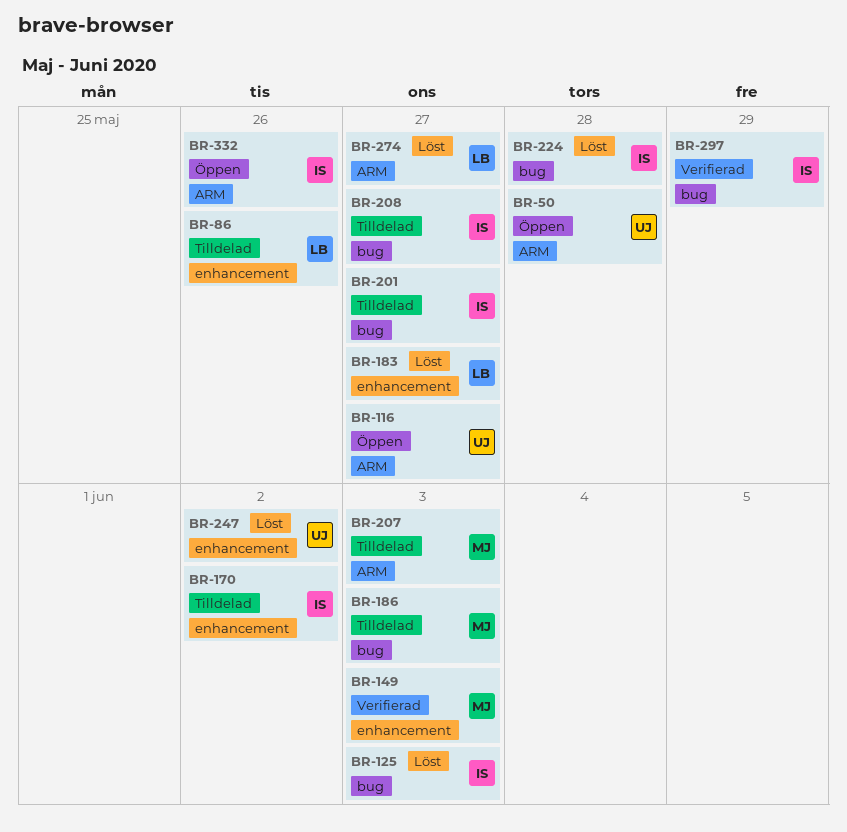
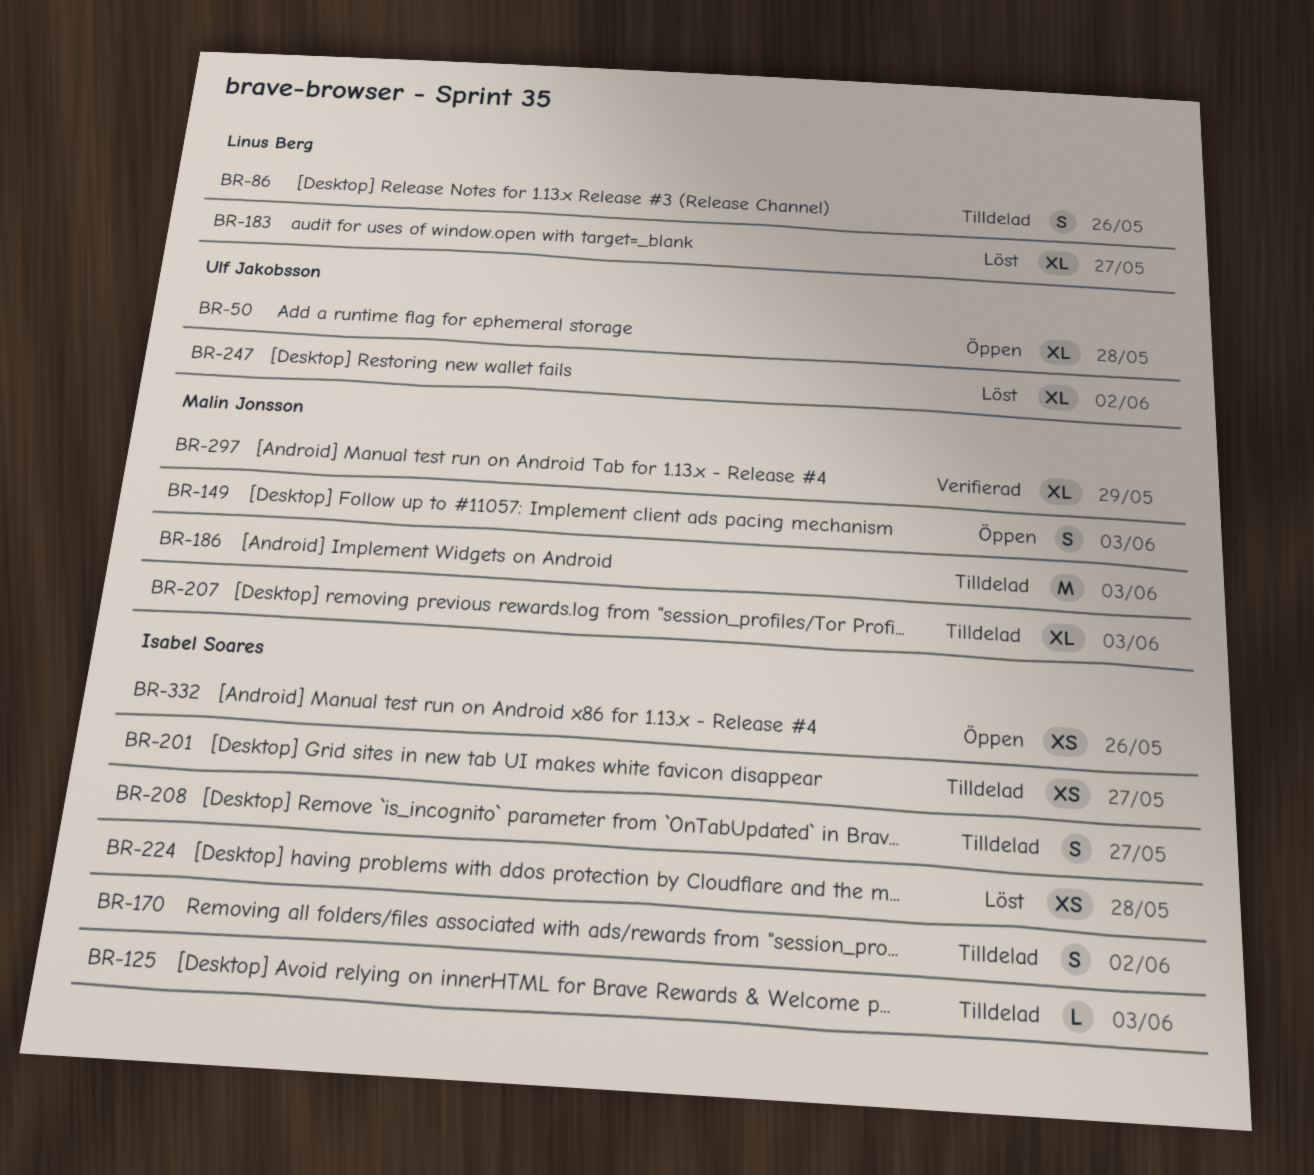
BR-116: present -> none
BR-125, status: Löst -> Tilldelad
BR-149, status: Verifierad -> Öppen
BR-274: present -> none
BR-297, owner: Isabel Soares -> Malin Jonsson

